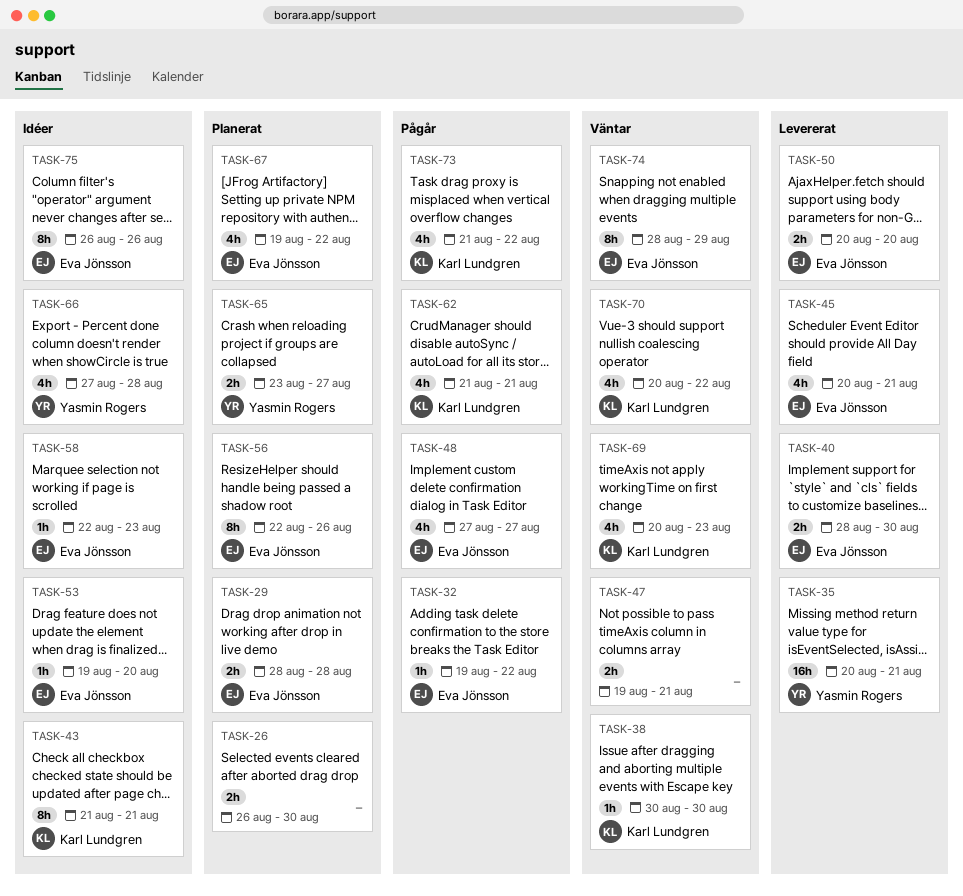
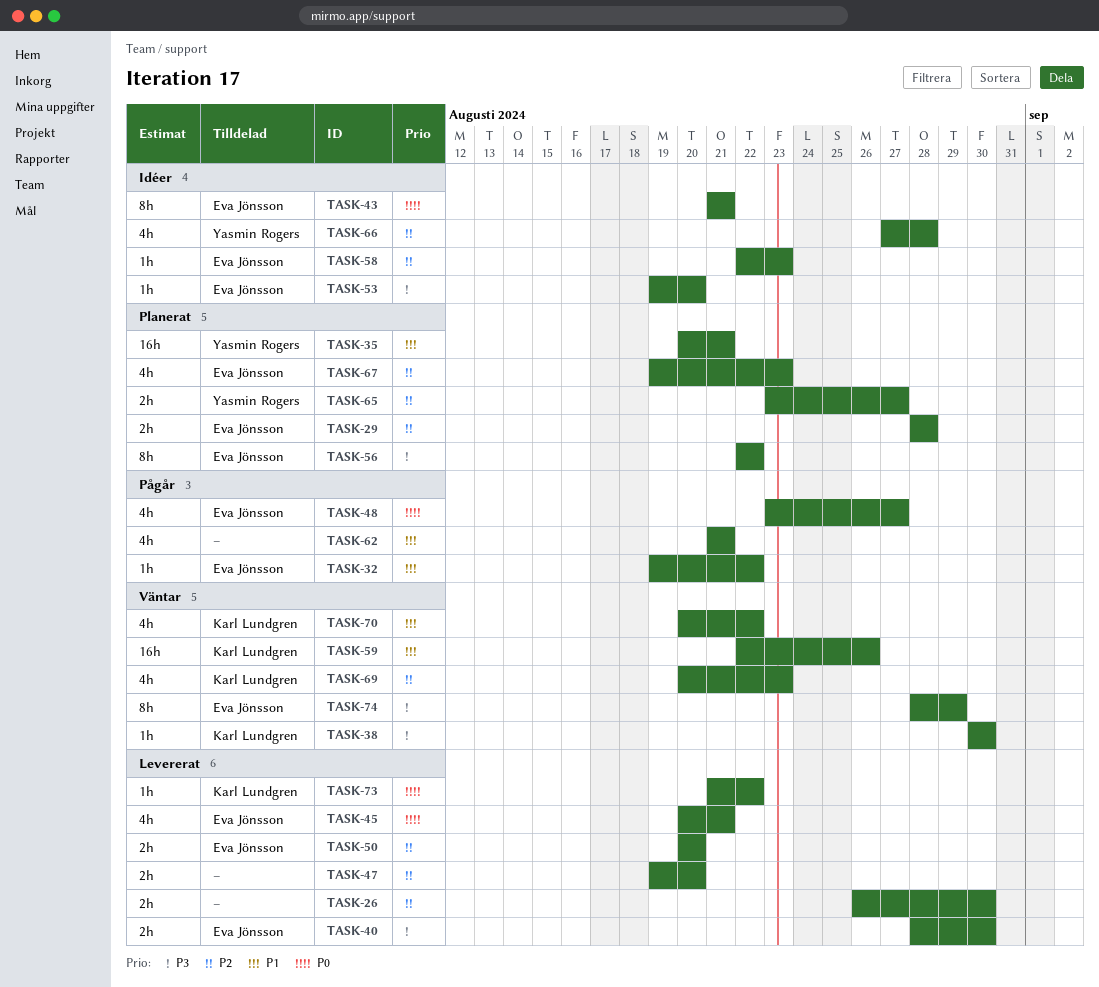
TASK-26, status: Planerat -> Levererat
TASK-35, status: Levererat -> Planerat
TASK-43, owner: Karl Lundgren -> Eva Jönsson
TASK-47, status: Väntar -> Levererat
TASK-47, due: Aug 21 -> Aug 20
TASK-48, start: Aug 27 -> Aug 23
TASK-56, due: Aug 26 -> Aug 22
TASK-59: none -> present
TASK-62, owner: Karl Lundgren -> none
TASK-67, due: Aug 22 -> Aug 23
TASK-73, status: Pågår -> Levererat
TASK-73, estimate: 4h -> 1h
TASK-75: present -> none

